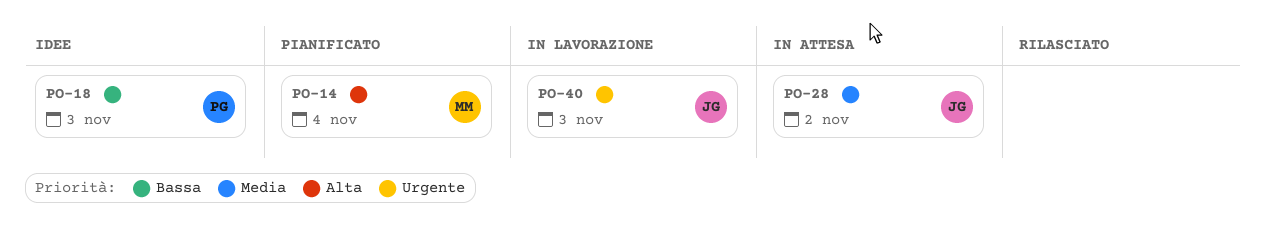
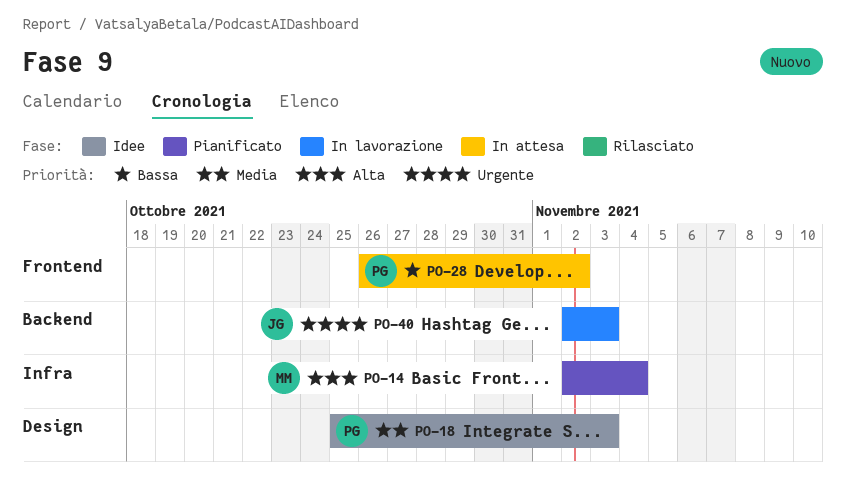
PO-18, priority: Bassa -> Media
PO-28, owner: JG -> PG
PO-28, priority: Media -> Bassa

